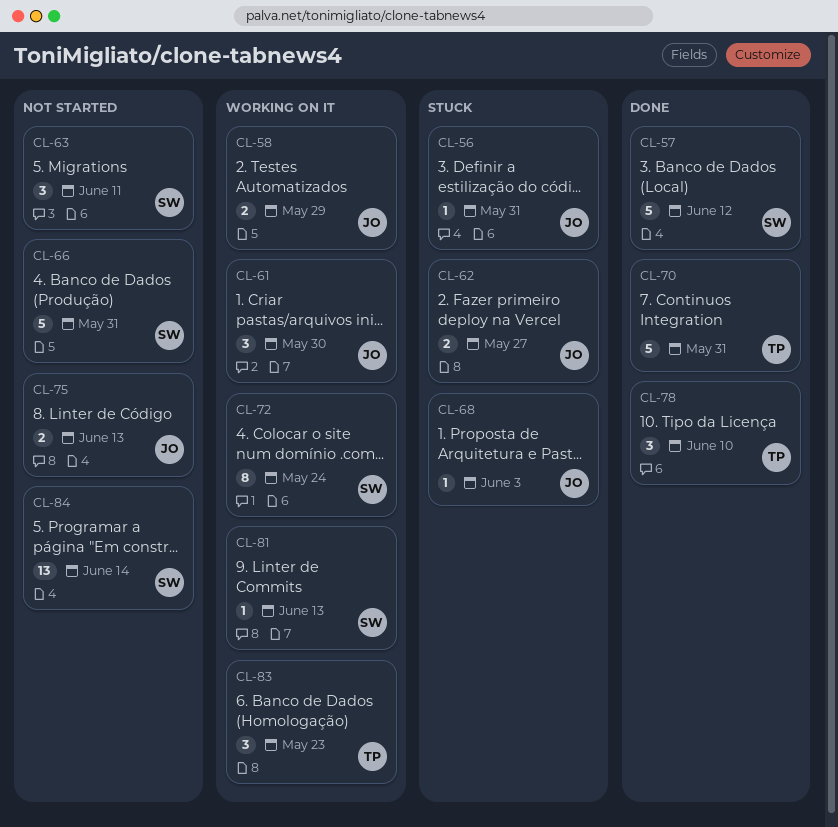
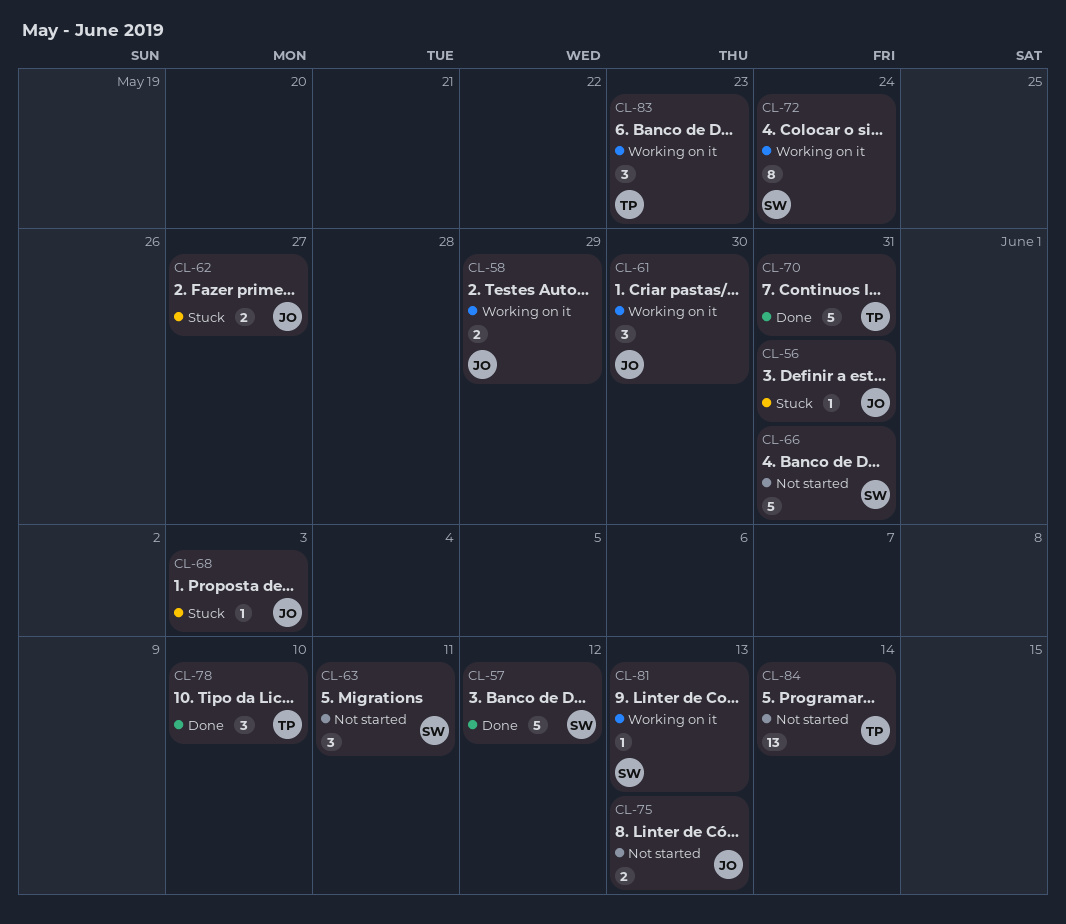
CL-84, owner: SW -> TP

